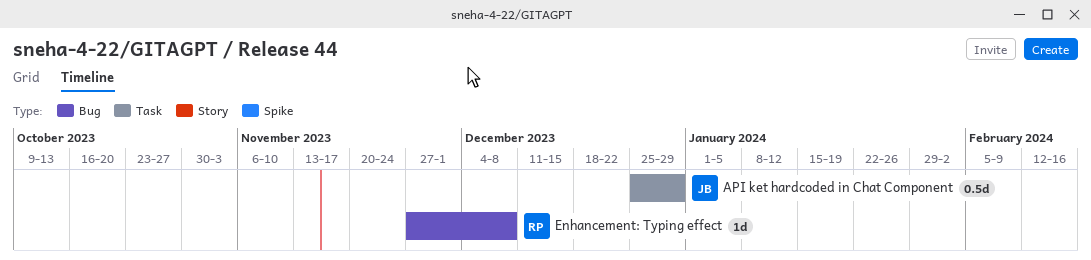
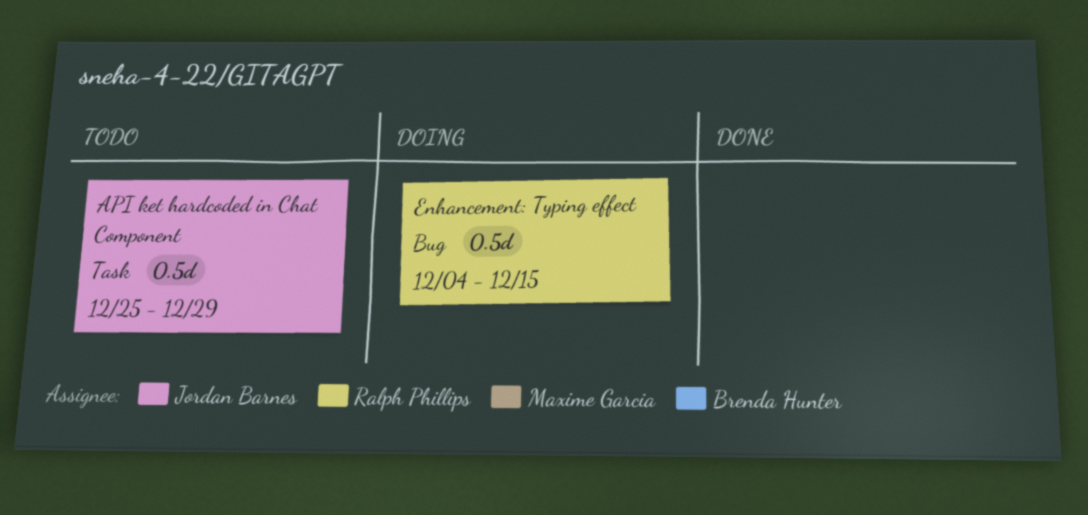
Enhancement: Typing effect, estimate: 1d -> 0.5d
Enhancement: Typing effect, start: Nov 27 -> Dec 4
Enhancement: Typing effect, due: Dec 8 -> Dec 15

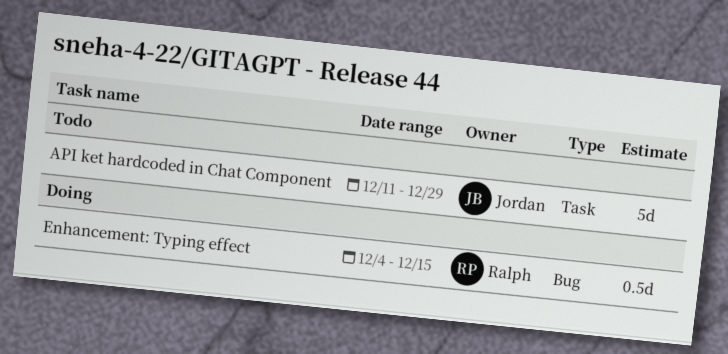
API ket hardcoded in Chat Component, estimate: 0.5d -> 5d
API ket hardcoded in Chat Component, start: Dec 25 -> Dec 11

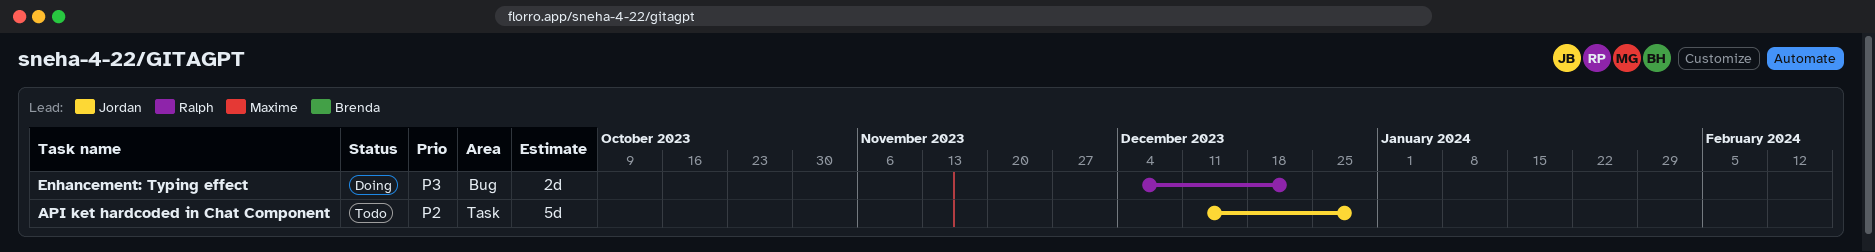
Enhancement: Typing effect, estimate: 0.5d -> 2d
Enhancement: Typing effect, due: Dec 15 -> Dec 22

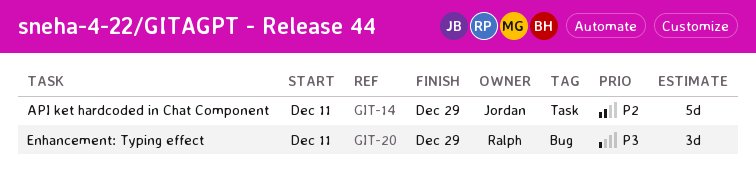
Enhancement: Typing effect, estimate: 2d -> 3d
Enhancement: Typing effect, start: Dec 4 -> Dec 11
Enhancement: Typing effect, due: Dec 22 -> Dec 29

